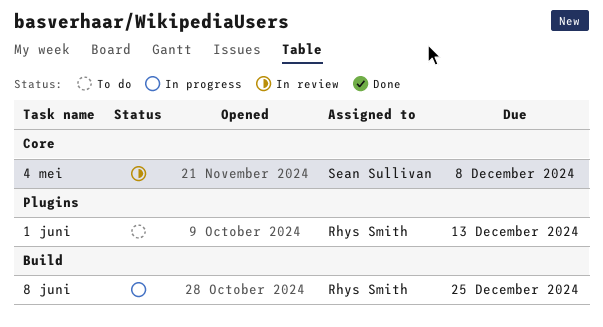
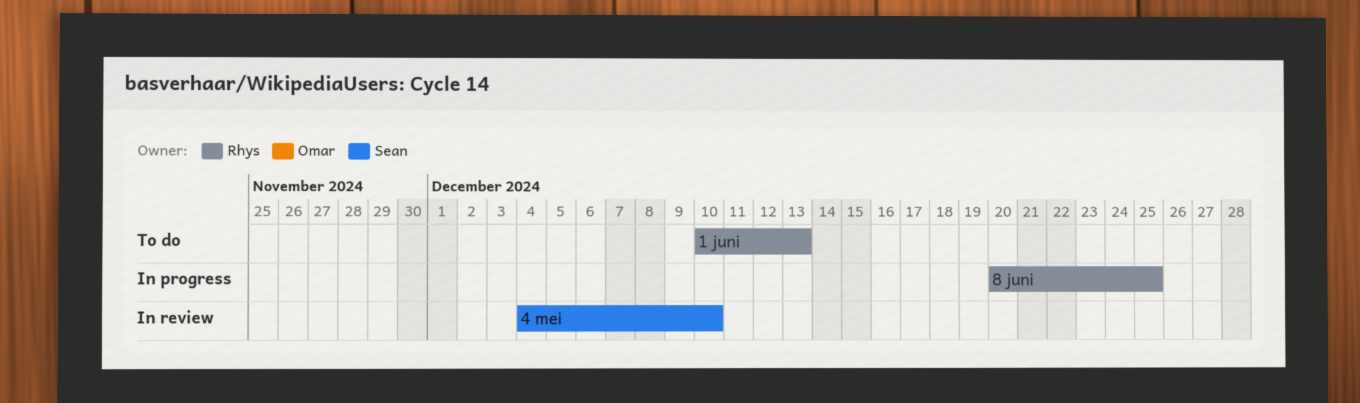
4 mei, due: Dec 8 -> Dec 10

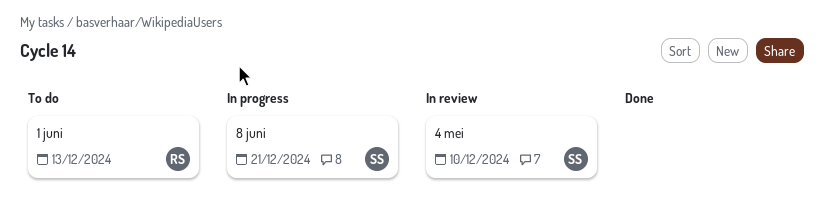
8 juni, owner: Rhys -> Sean
8 juni, due: Dec 25 -> Dec 21

